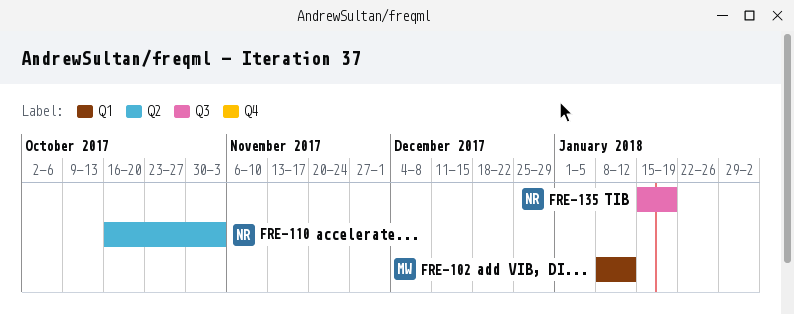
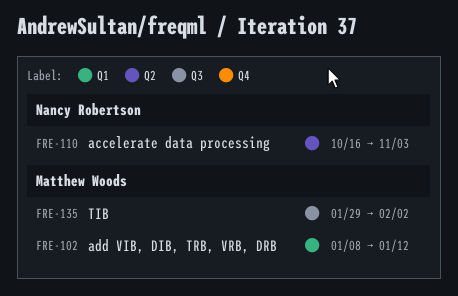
FRE-135, owner: Nancy Robertson -> Matthew Woods
FRE-135, start: Jan 15 -> Jan 29
FRE-135, due: Jan 19 -> Feb 2

